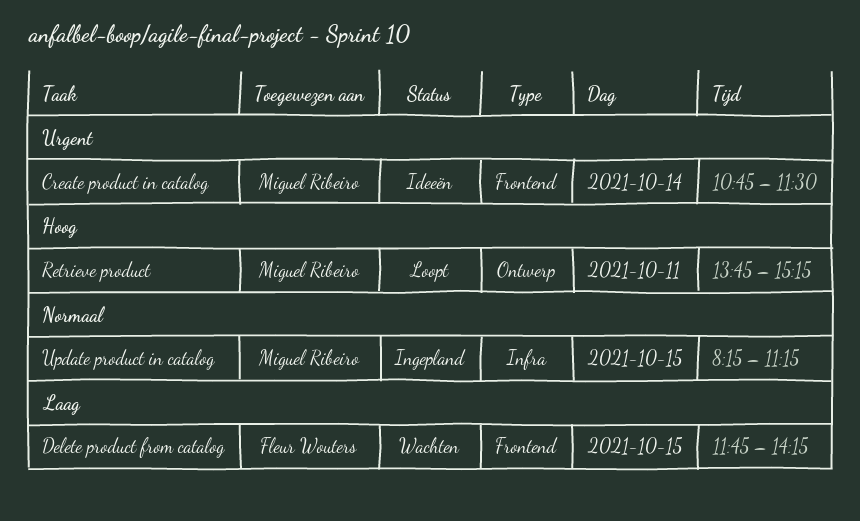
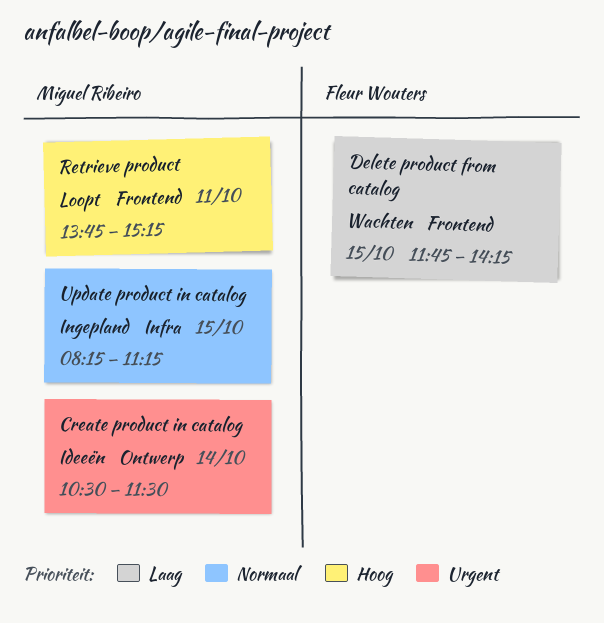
Create product in catalog, label: Frontend -> Ontwerp
Create product in catalog, begins: 10:45 -> 10:30
Retrieve product, label: Ontwerp -> Frontend

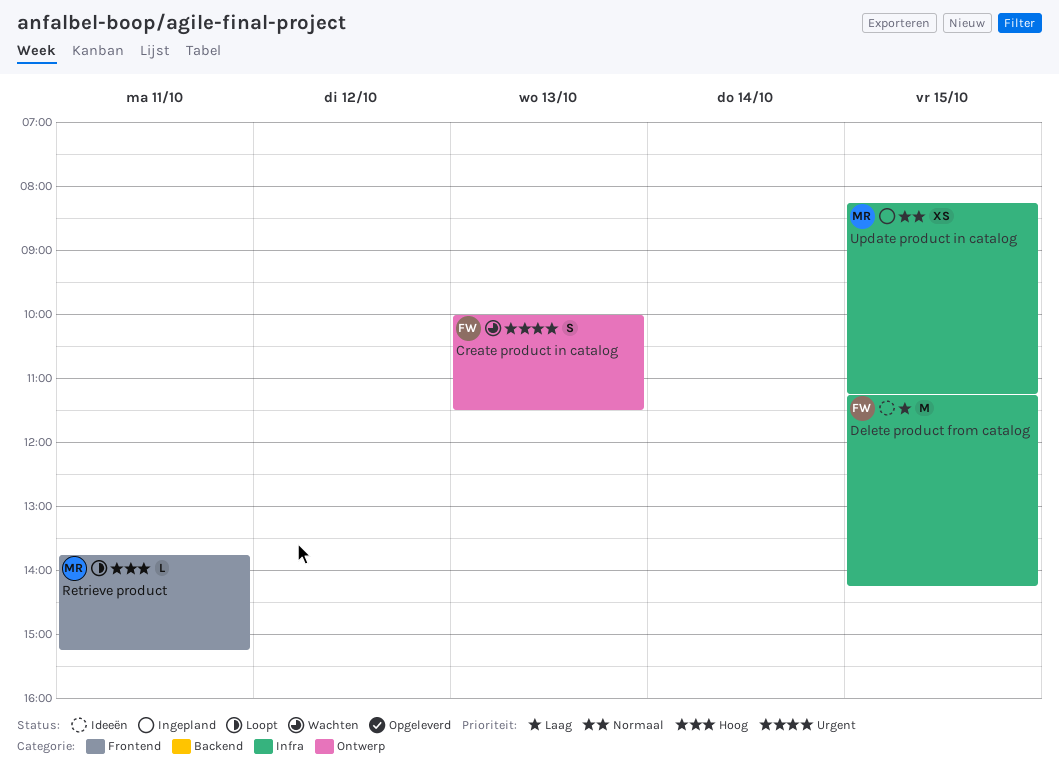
Create product in catalog, status: Ideeën -> Wachten
Create product in catalog, owner: Miguel Ribeiro -> Fleur Wouters
Create product in catalog, day: Oct 14 -> Oct 13
Create product in catalog, begins: 10:30 -> 10:00
Delete product from catalog, status: Wachten -> Ideeën
Delete product from catalog, label: Frontend -> Infra
Delete product from catalog, begins: 11:45 -> 11:15

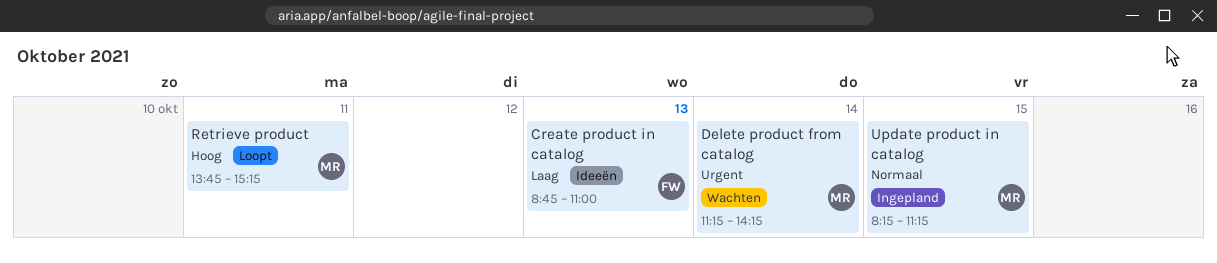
Create product in catalog, status: Wachten -> Ideeën
Create product in catalog, priority: Urgent -> Laag
Create product in catalog, begins: 10:00 -> 08:45
Create product in catalog, ends: 11:30 -> 11:00
Delete product from catalog, status: Ideeën -> Wachten
Delete product from catalog, owner: FW -> MR
Delete product from catalog, priority: Laag -> Urgent
Delete product from catalog, day: Oct 15 -> Oct 14

